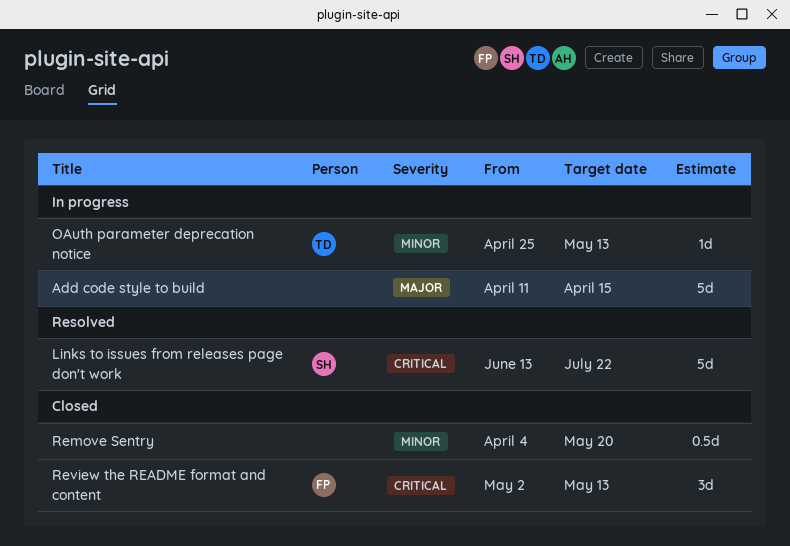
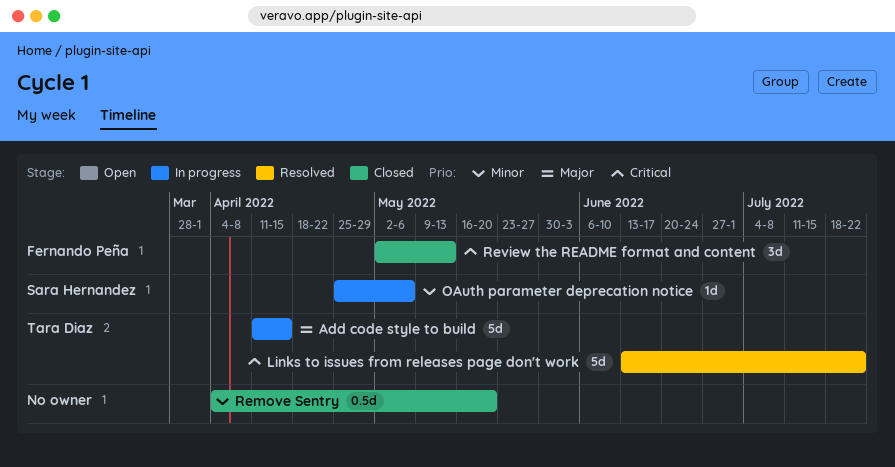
Add code style to build, owner: none -> Tara Diaz
Links to issues from releases page don't work, owner: Sara Hernandez -> Tara Diaz
OAuth parameter deprecation notice, owner: Tara Diaz -> Sara Hernandez
OAuth parameter deprecation notice, due: May 13 -> May 6

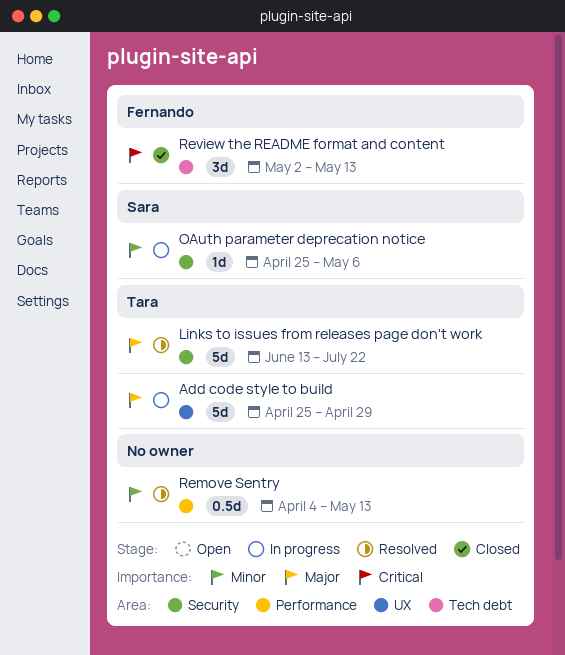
Add code style to build, start: Apr 11 -> Apr 25
Add code style to build, due: Apr 15 -> Apr 29
Links to issues from releases page don't work, priority: Critical -> Major
Remove Sentry, status: Closed -> Resolved
Remove Sentry, due: May 20 -> May 13

